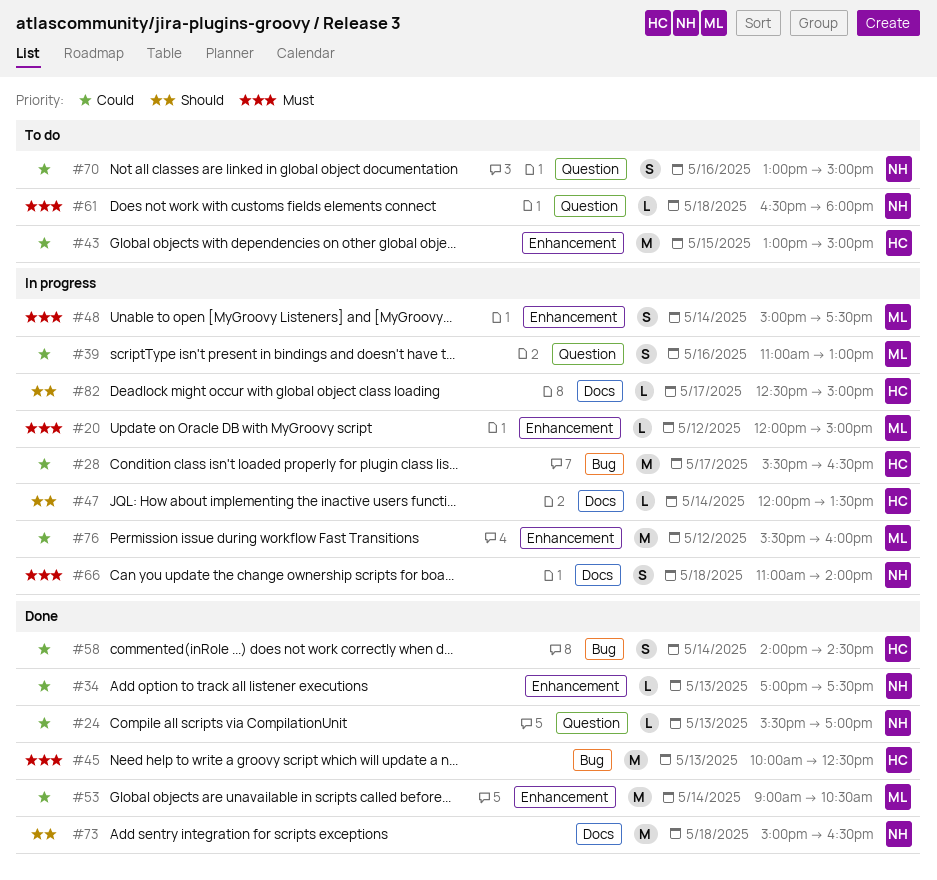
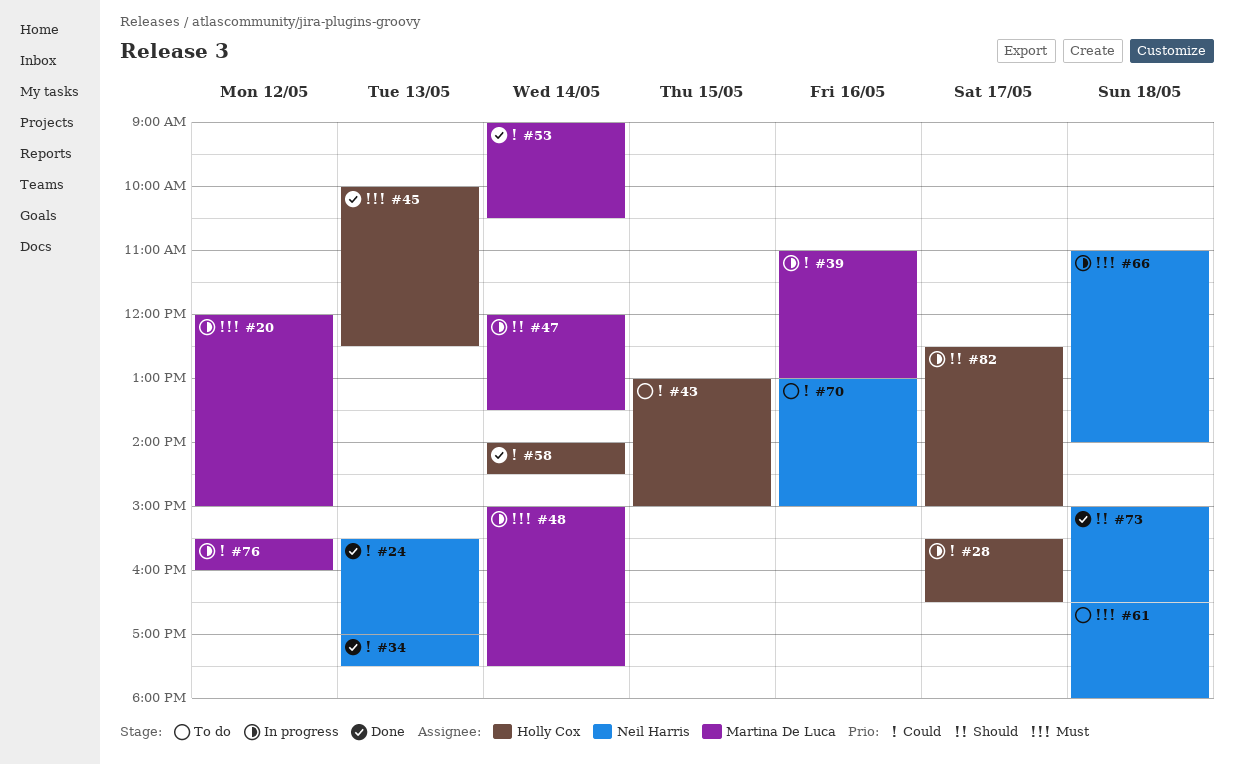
#47, owner: Holly Cox -> Martina De Luca

